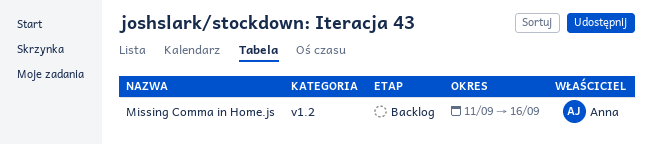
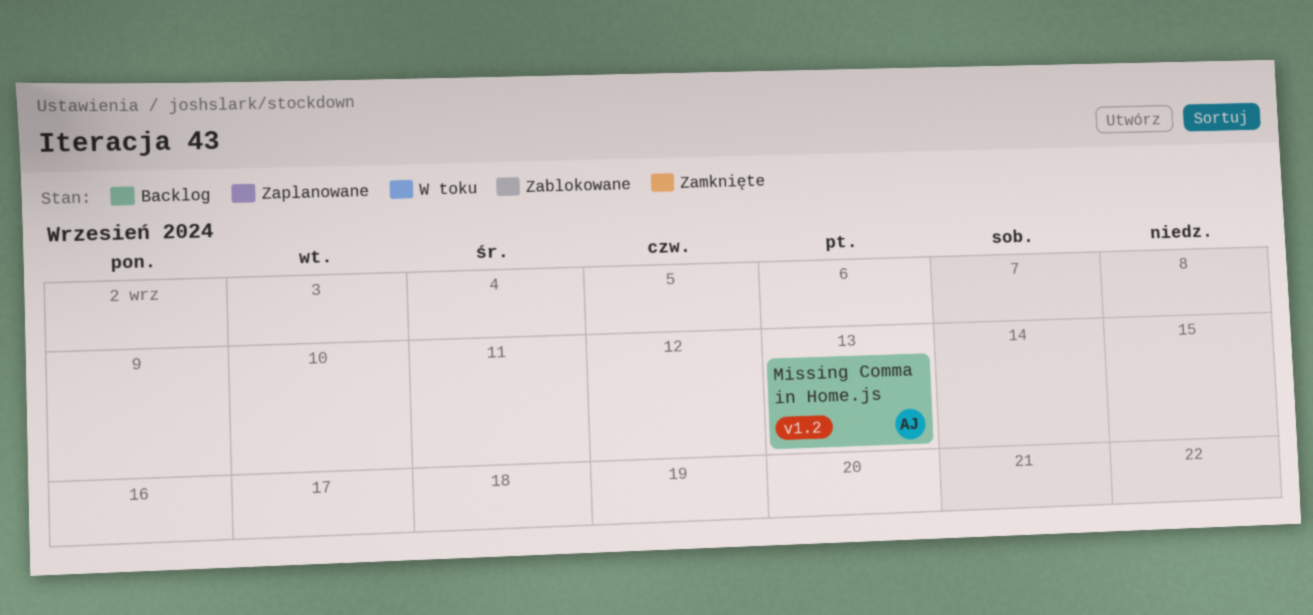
Missing Comma in Home.js, due: Sep 16 -> Sep 13

